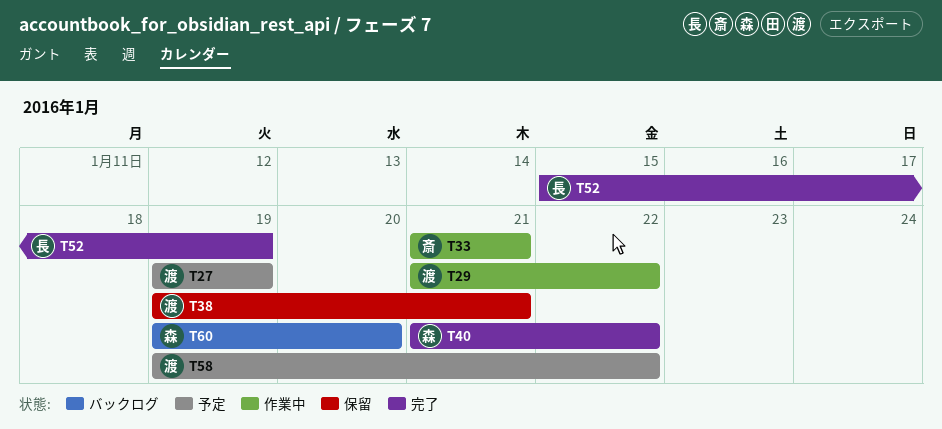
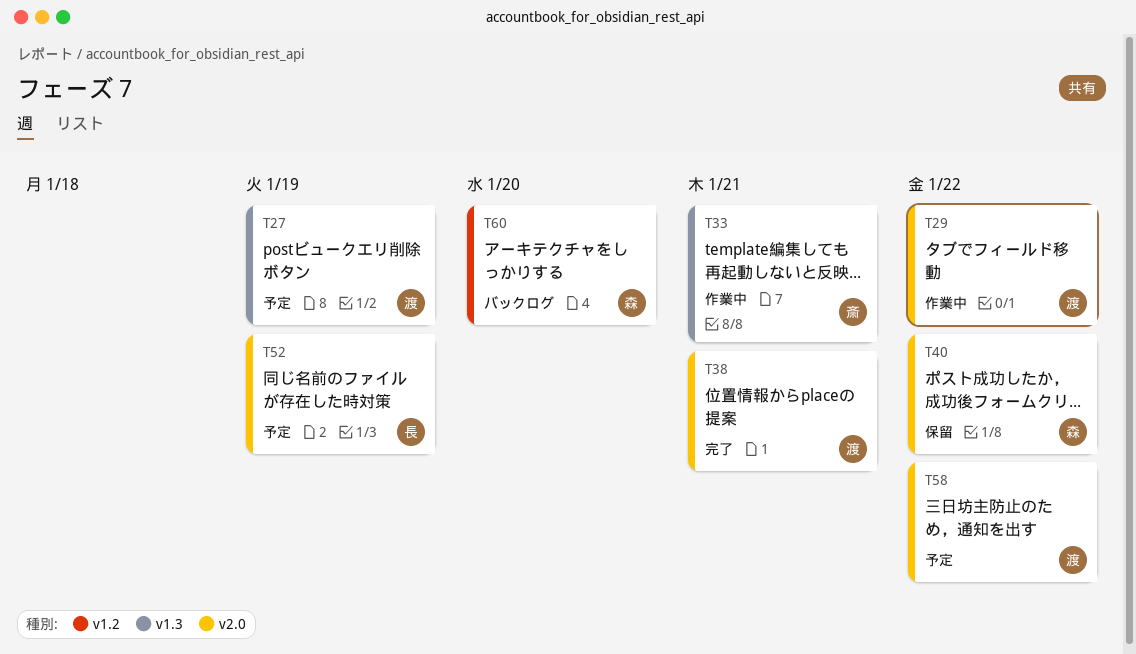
T38, status: 保留 -> 完了
T40, status: 完了 -> 保留
T52, status: 完了 -> 予定

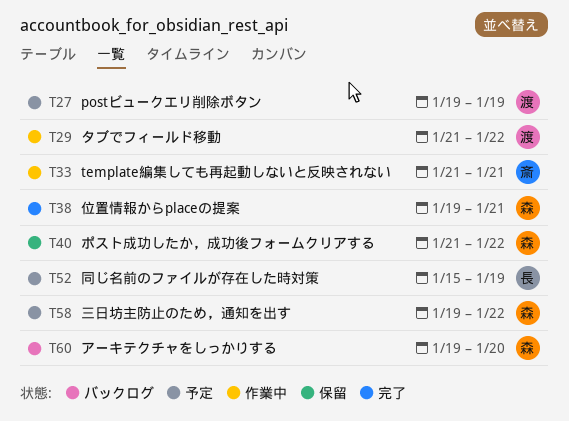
T38, owner: 渡 -> 森
T58, owner: 渡 -> 森

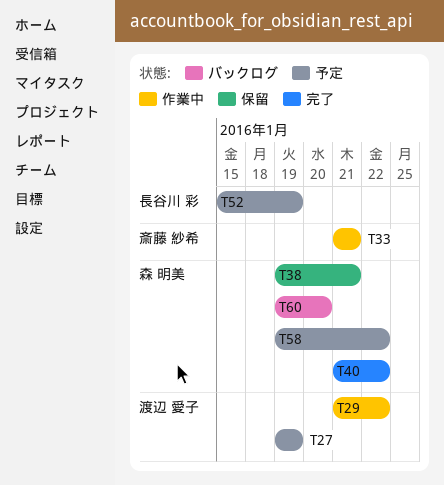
T38, status: 完了 -> 保留
T40, status: 保留 -> 完了

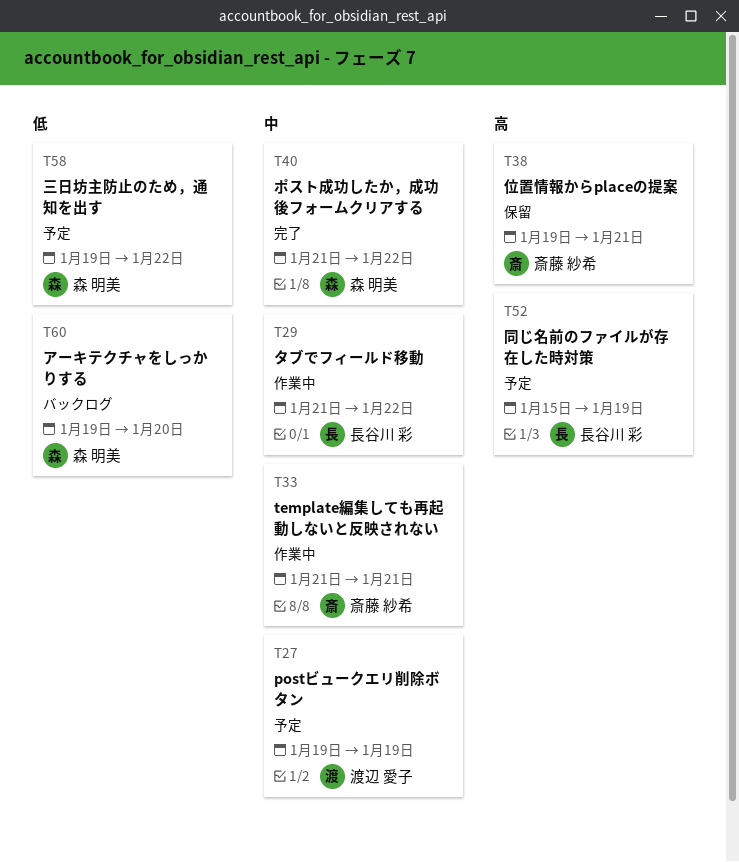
T29, owner: 渡辺 愛子 -> 長谷川 彩
T38, owner: 森 明美 -> 斎藤 紗希

